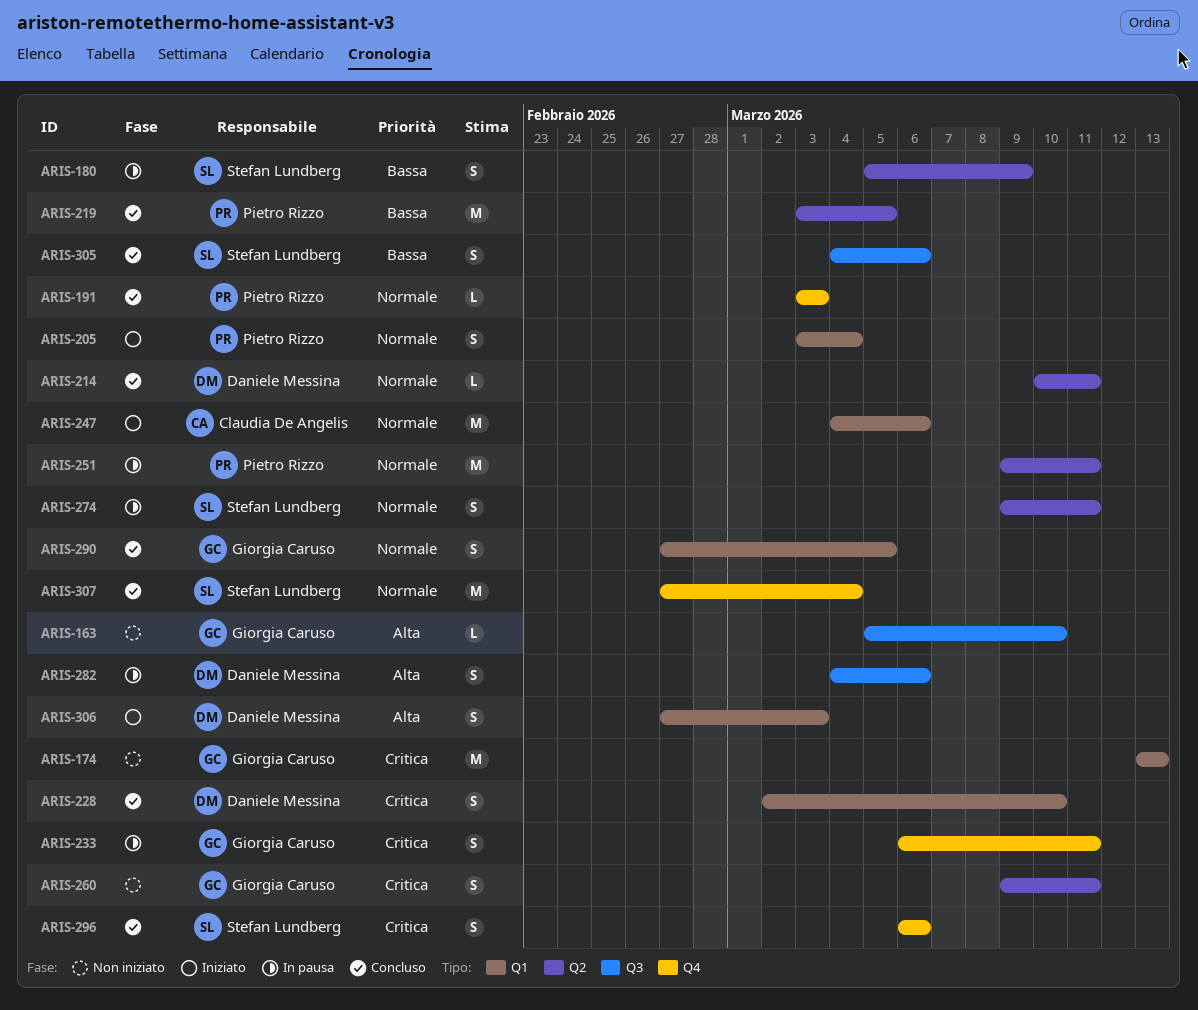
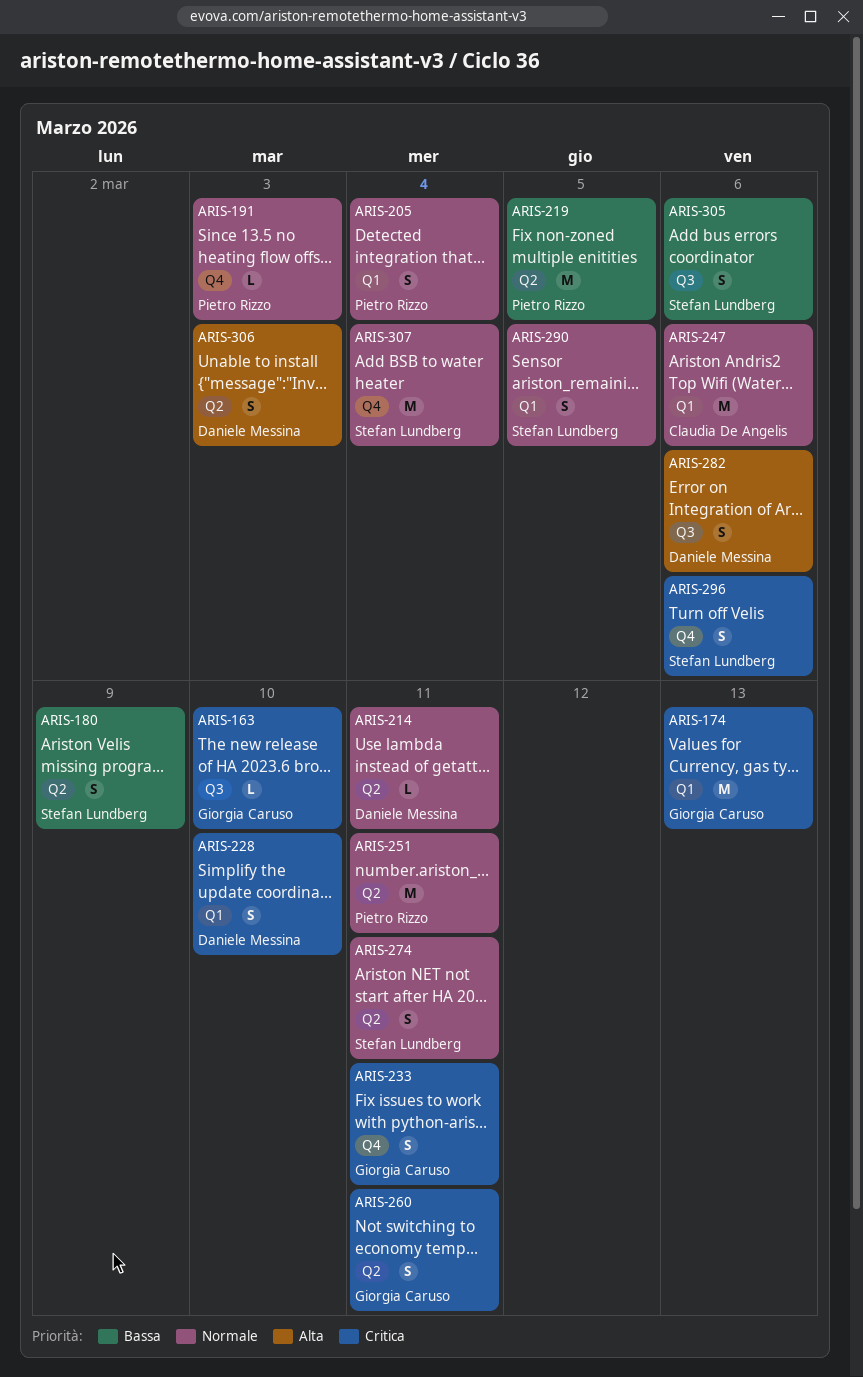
ARIS-163, priority: Alta -> Critica
ARIS-290, owner: Giorgia Caruso -> Stefan Lundberg
ARIS-306, label: Q1 -> Q2

